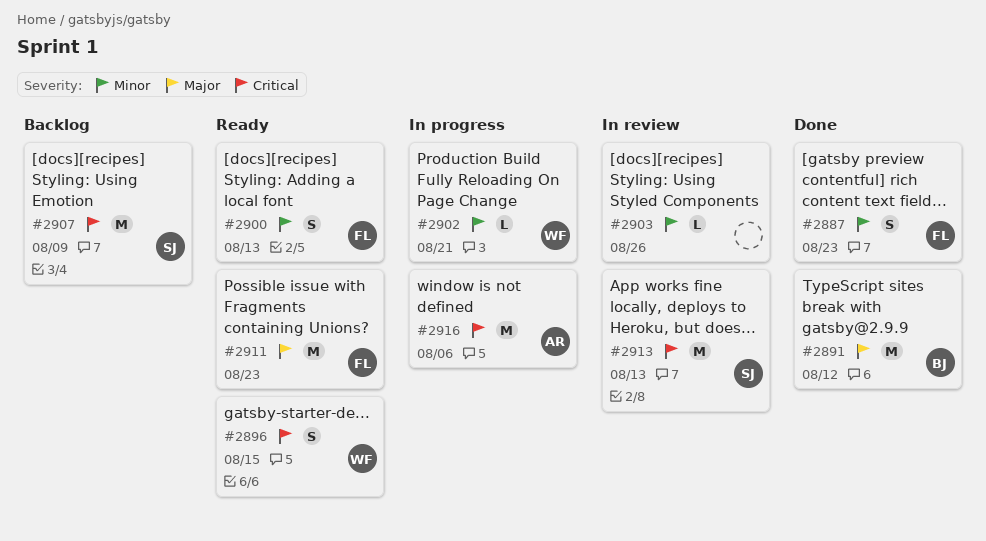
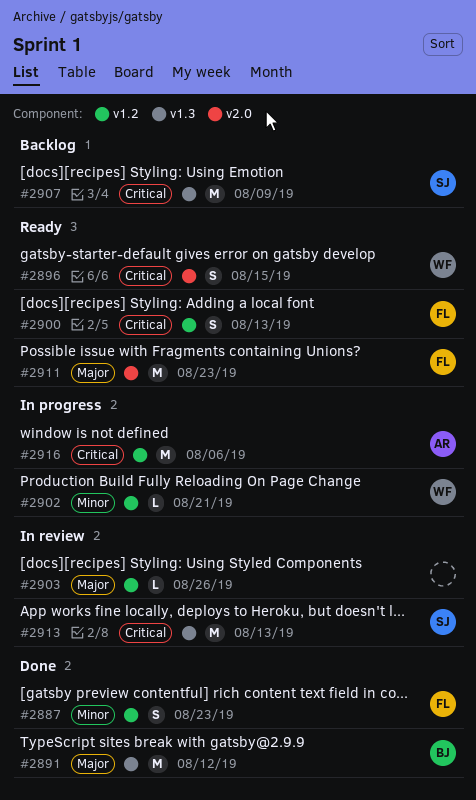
#2900, priority: Minor -> Critical
#2903, priority: Minor -> Major

